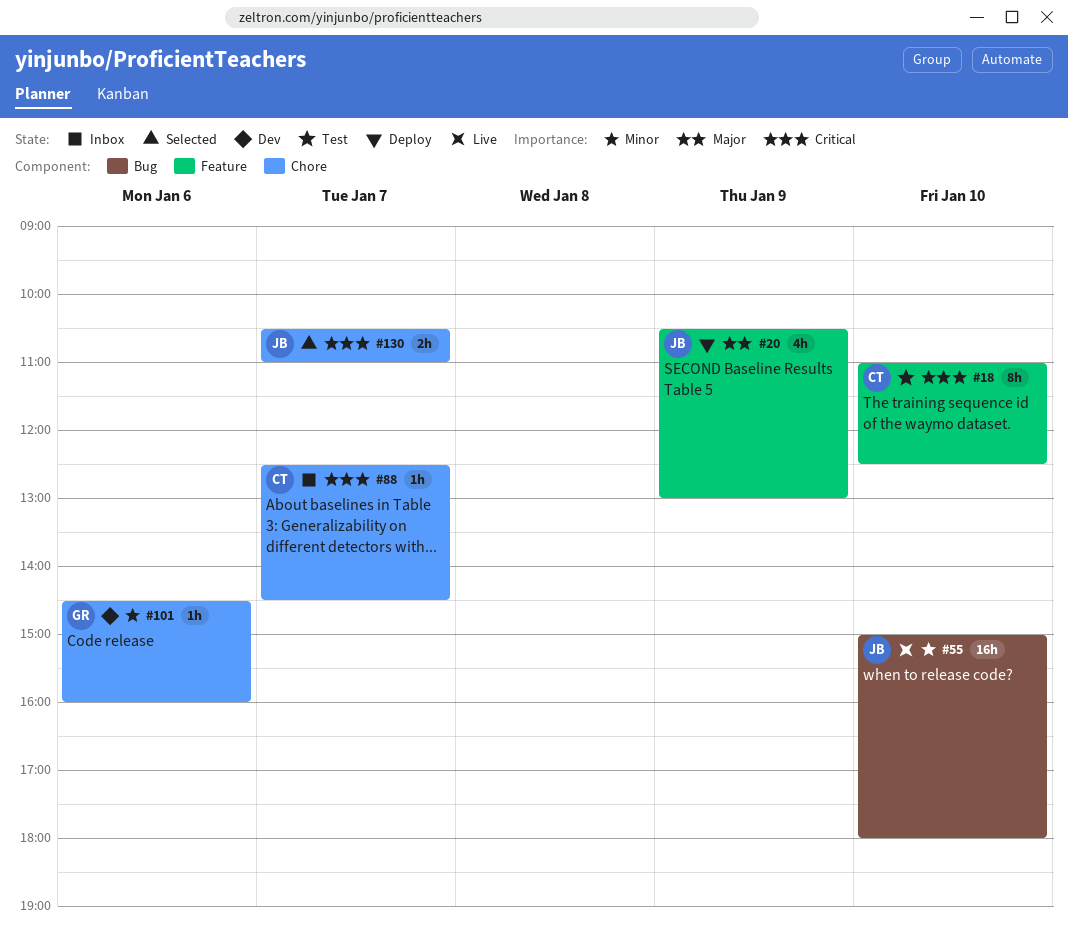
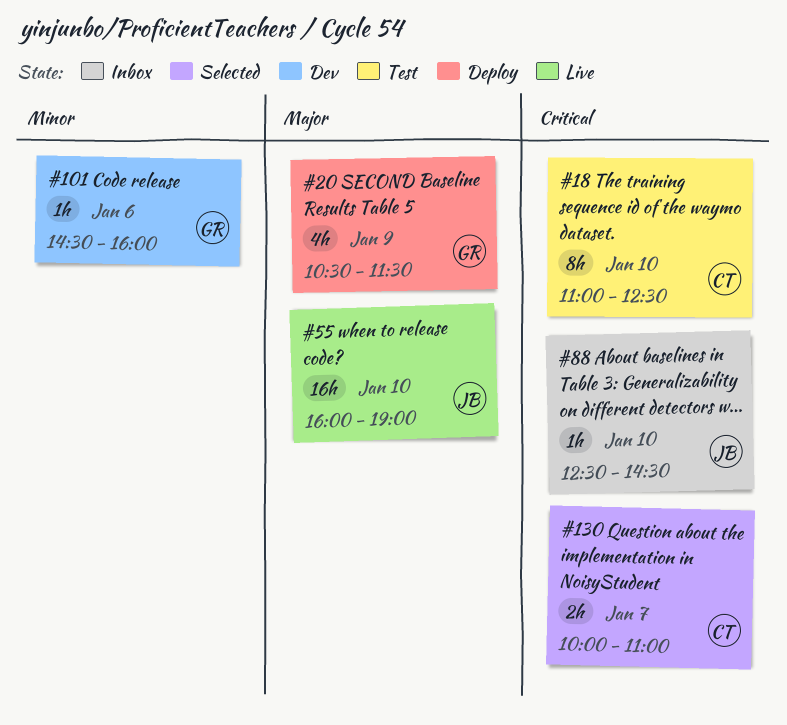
#20, owner: JB -> GR
#20, ends: 13:00 -> 11:30
#55, priority: Minor -> Major
#55, begins: 15:00 -> 16:00
#55, ends: 18:00 -> 19:00
#88, owner: CT -> JB
#88, day: Jan 7 -> Jan 10
#130, owner: JB -> CT
#130, begins: 10:30 -> 10:00

